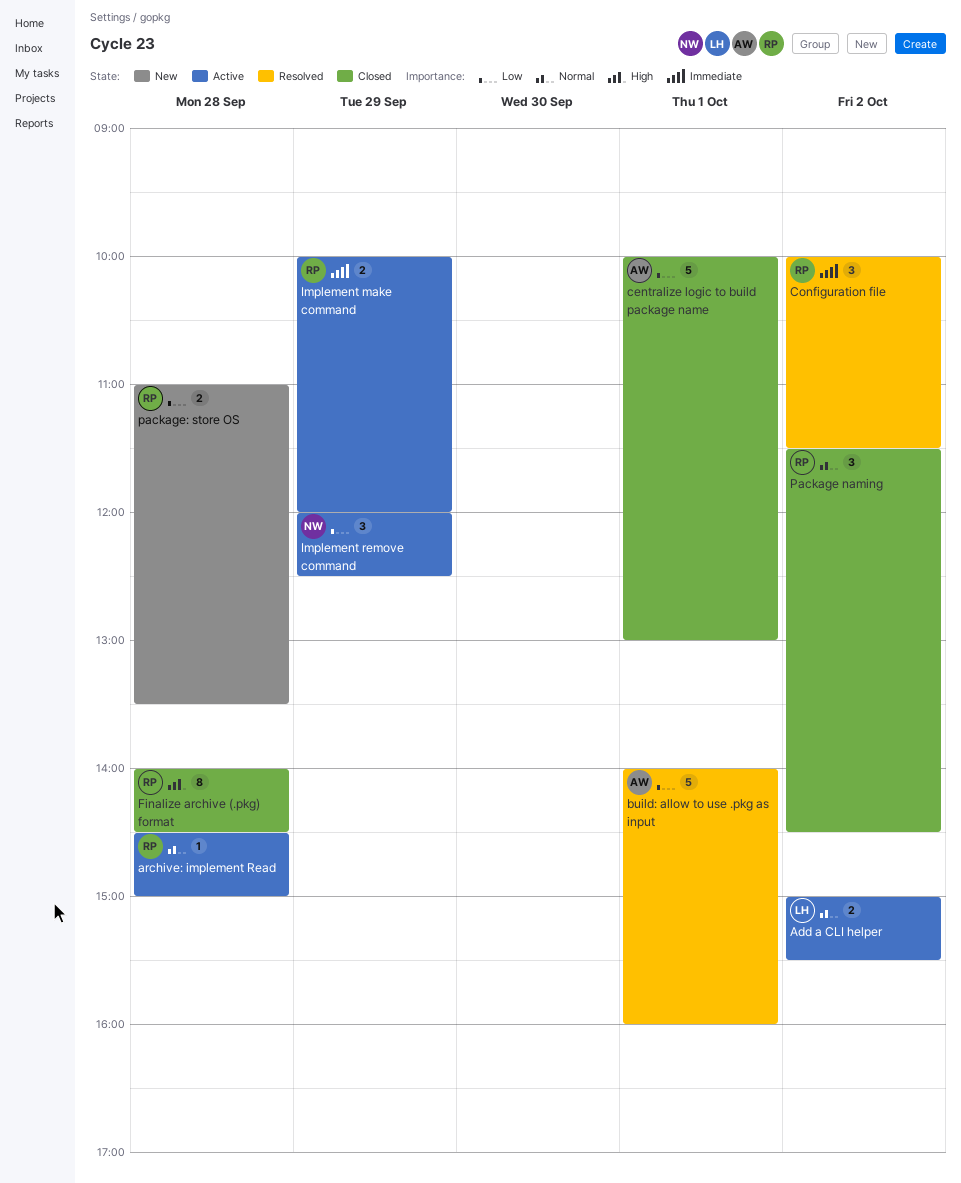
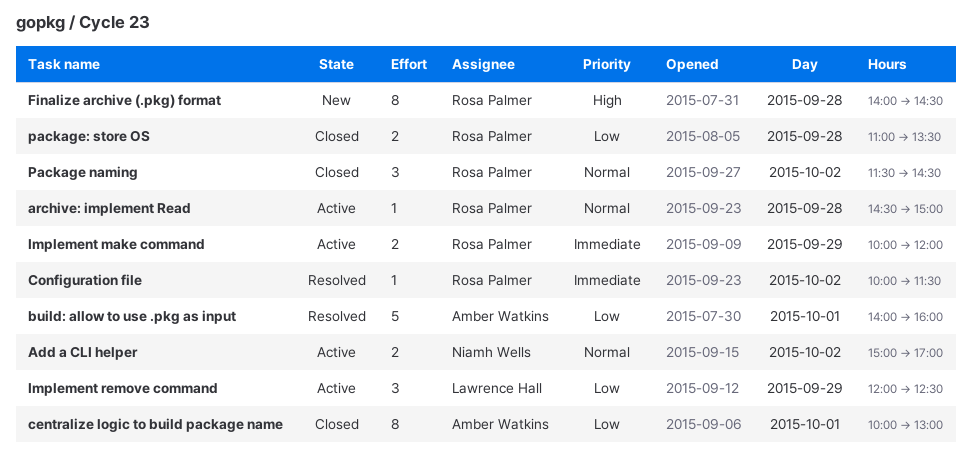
Add a CLI helper, owner: Lawrence Hall -> Niamh Wells
Add a CLI helper, ends: 15:30 -> 17:00
centralize logic to build package name, estimate: 5 -> 8
Configuration file, estimate: 3 -> 1
Finalize archive (.pkg) format, status: Closed -> New
Implement remove command, owner: Niamh Wells -> Lawrence Hall
package: store OS, status: New -> Closed

